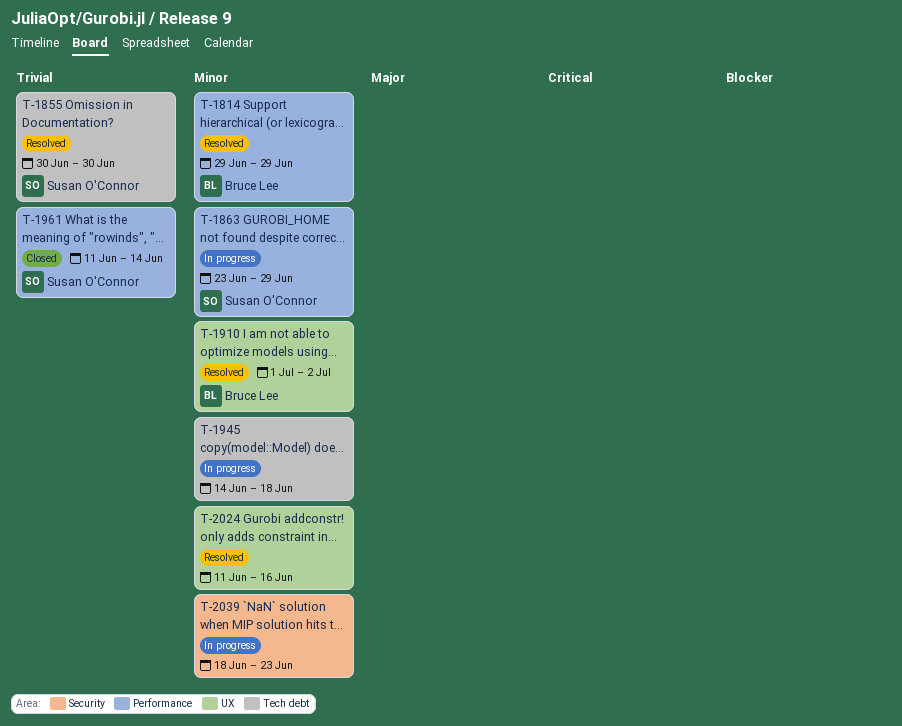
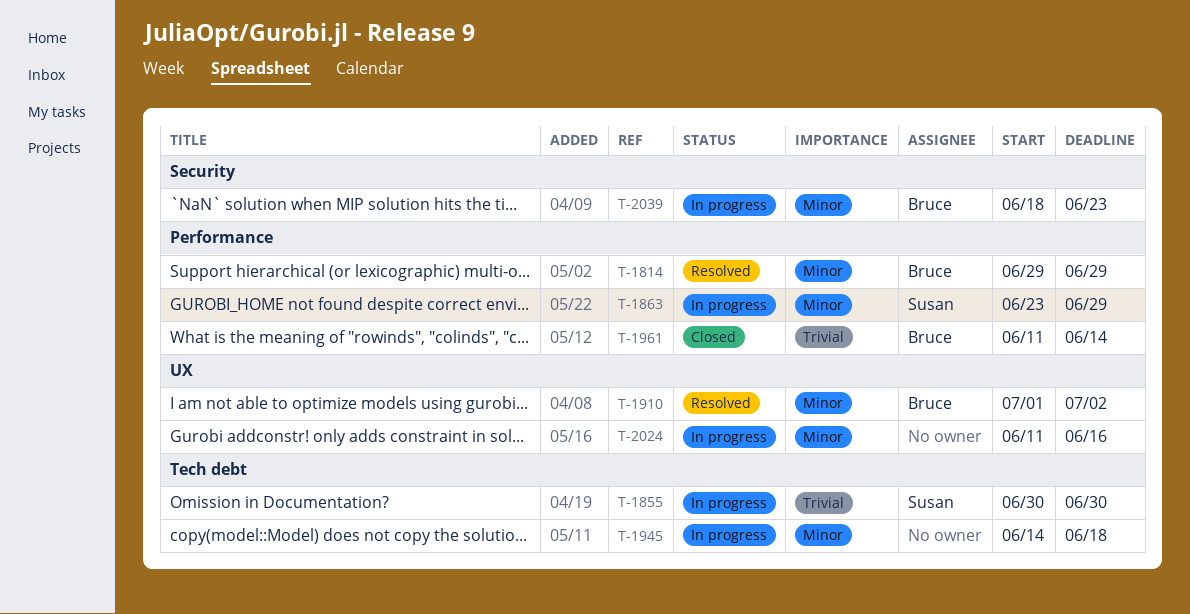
T-1855, status: Resolved -> In progress
T-1961, owner: Susan O'Connor -> Bruce Lee
T-2024, status: Resolved -> In progress
T-2039, owner: none -> Bruce Lee

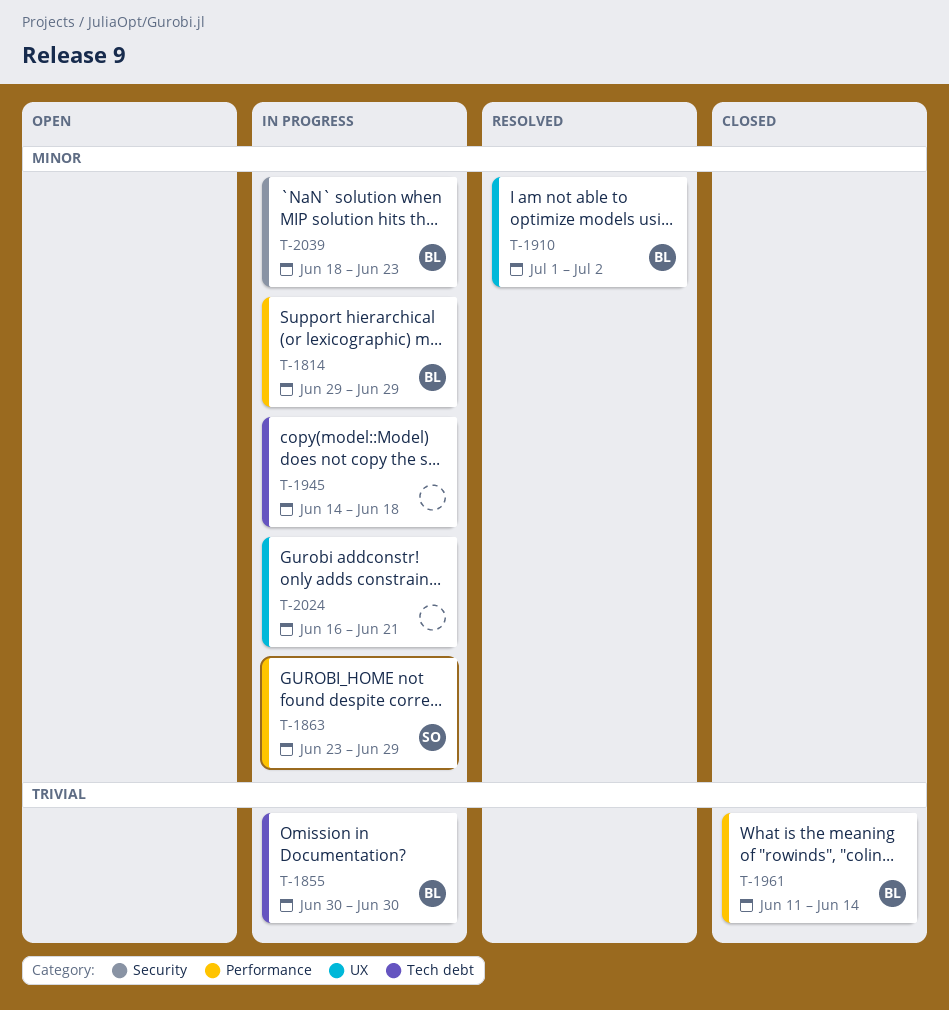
T-1814, status: Resolved -> In progress
T-1855, owner: Susan -> Bruce
T-2024, start: Jun 11 -> Jun 16
T-2024, due: Jun 16 -> Jun 21

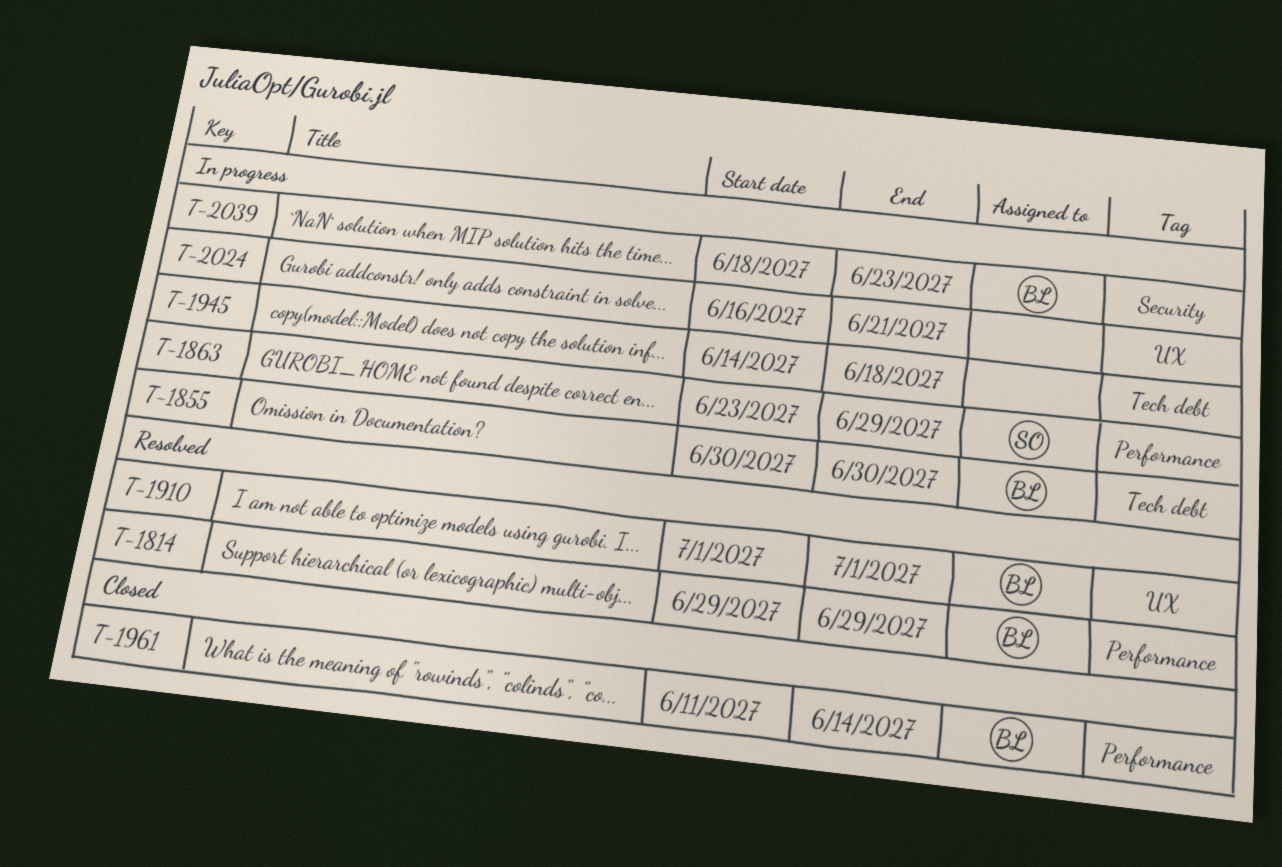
T-1814, status: In progress -> Resolved
T-1910, due: Jul 2 -> Jul 1

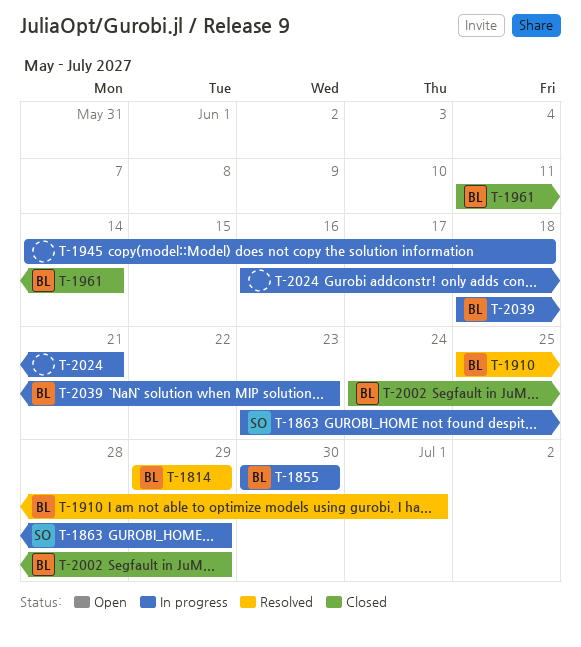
T-1910, start: Jul 1 -> Jun 25
T-2002: none -> present

